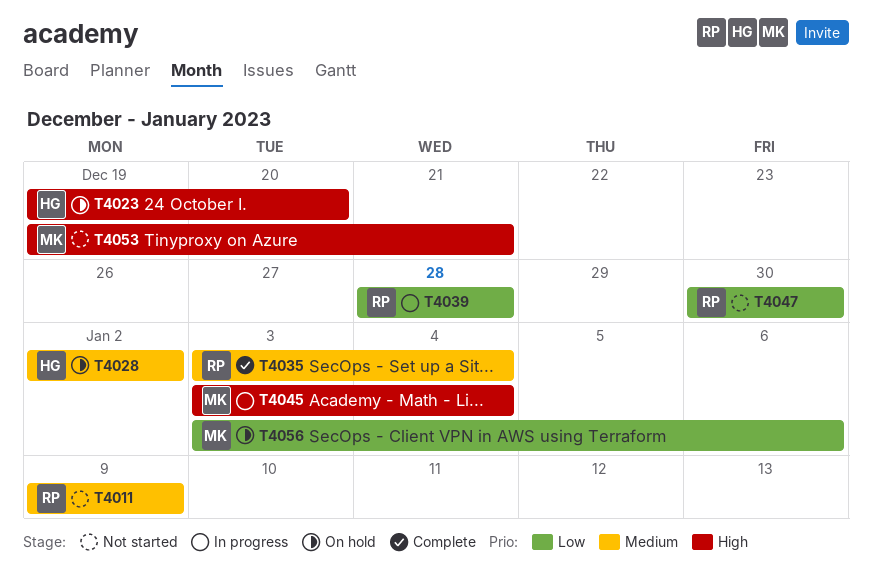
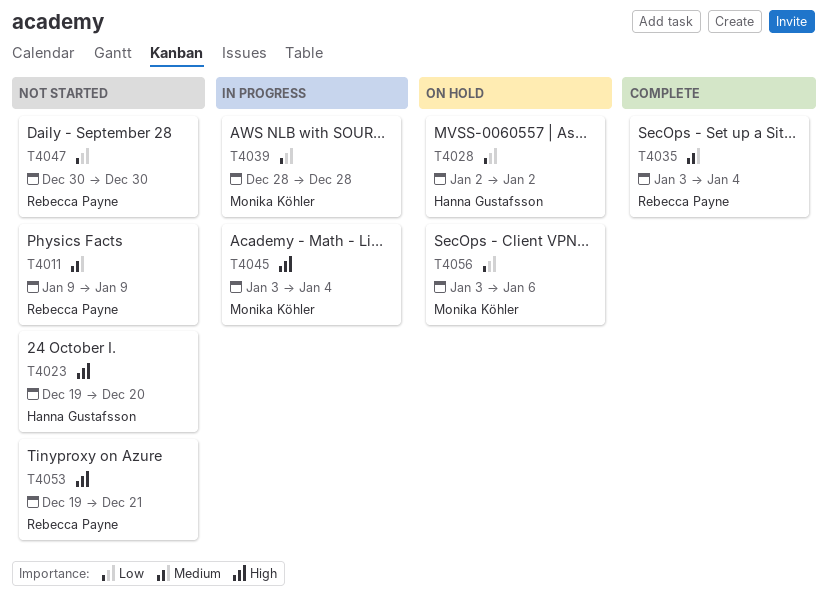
T4023, status: On hold -> Not started
T4028, priority: Medium -> Low
T4039, owner: Rebecca Payne -> Monika Köhler
T4053, owner: Monika Köhler -> Rebecca Payne

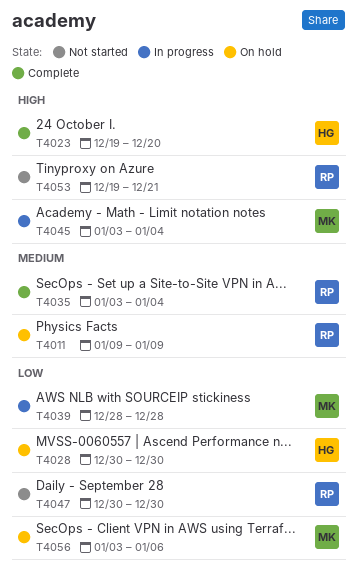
T4011, status: Not started -> On hold
T4023, status: Not started -> Complete
T4028, start: Jan 2 -> Dec 30
T4028, due: Jan 2 -> Dec 30

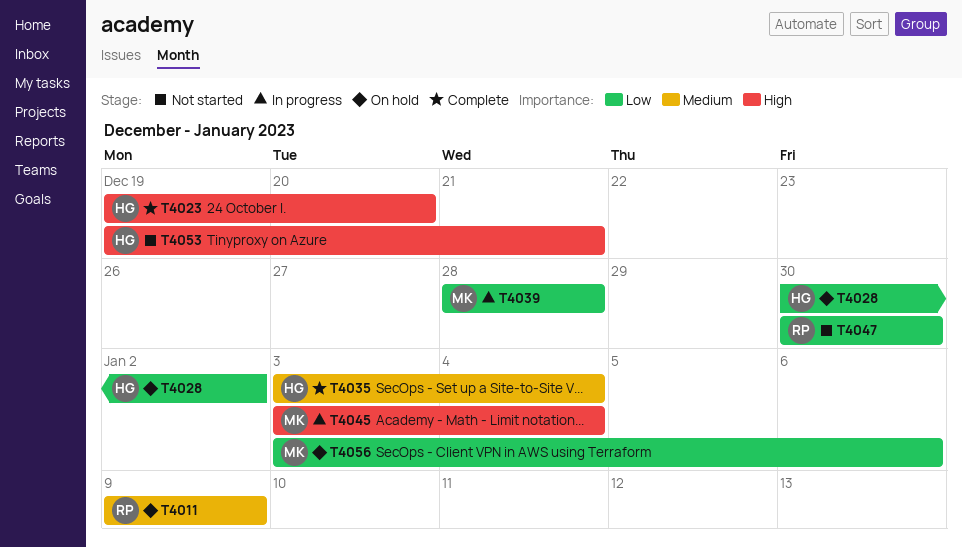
T4028, due: Dec 30 -> Jan 2
T4035, owner: RP -> HG
T4053, owner: RP -> HG

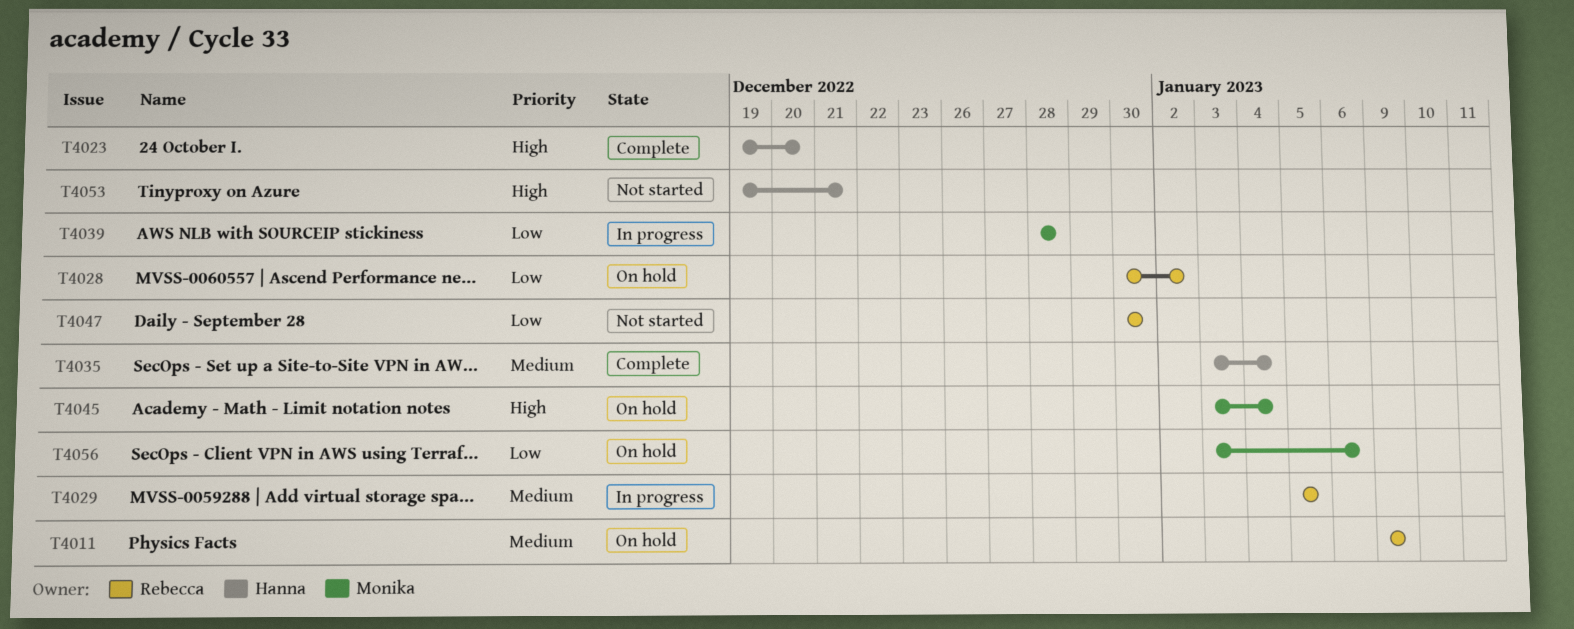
T4028, owner: Hanna -> Rebecca
T4029: none -> present
T4045, status: In progress -> On hold

